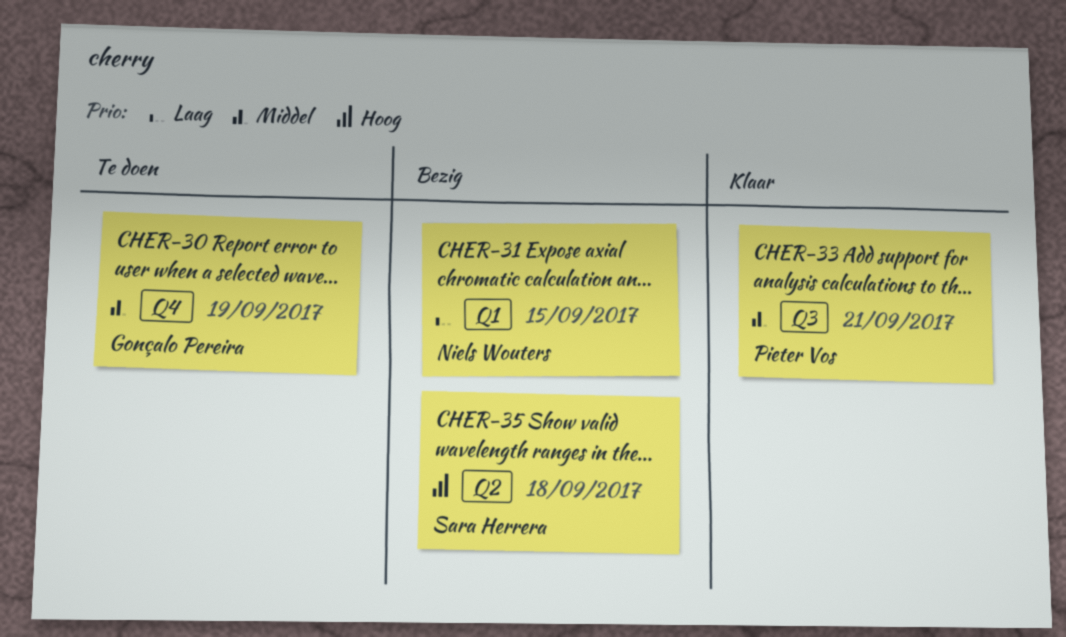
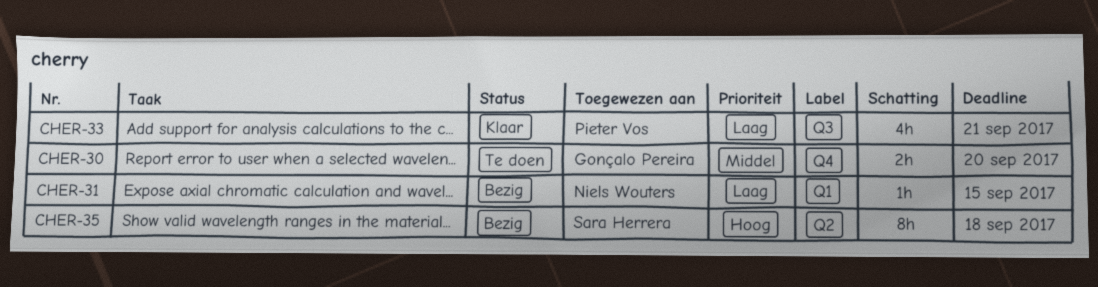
CHER-30, due: Sep 19 -> Sep 20
CHER-33, priority: Middel -> Laag

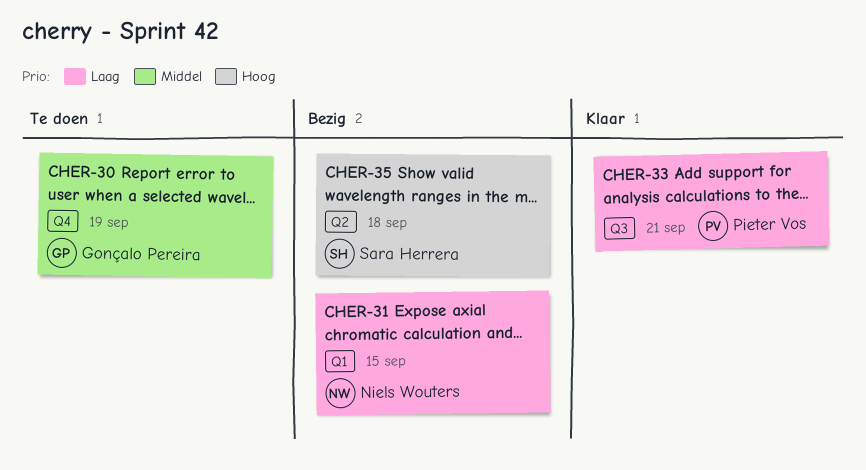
CHER-30, due: Sep 20 -> Sep 19

